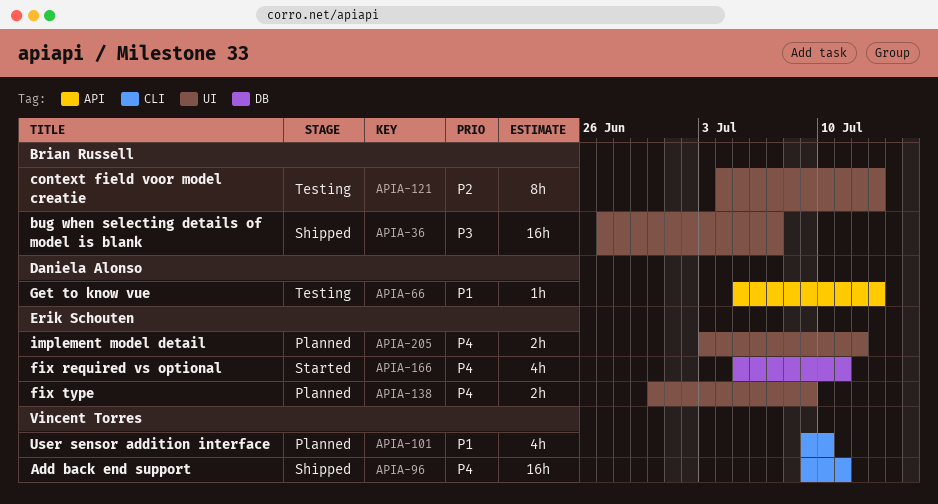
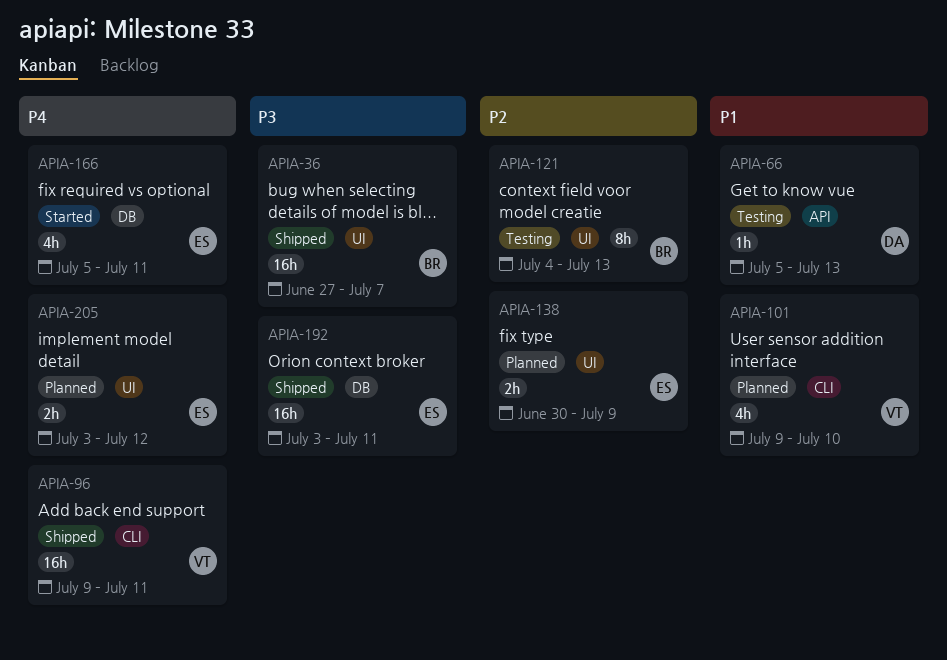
APIA-138, priority: P4 -> P2
APIA-192: none -> present

